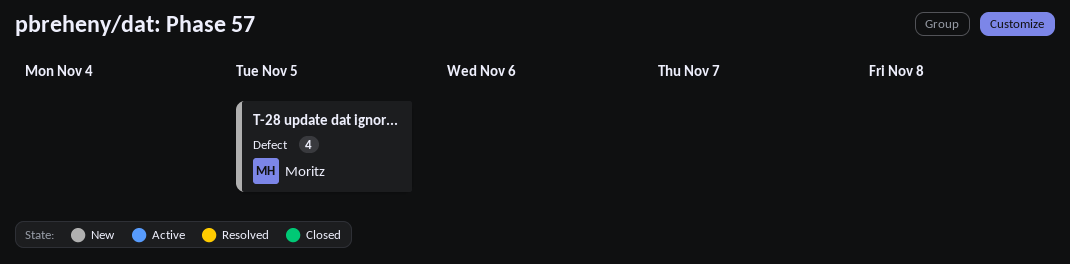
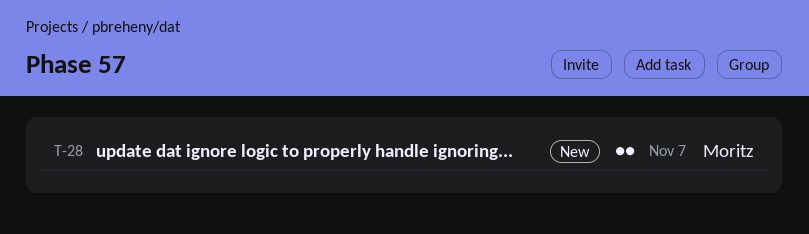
T-28, estimate: 4 -> 2
T-28, due: Nov 5 -> Nov 7

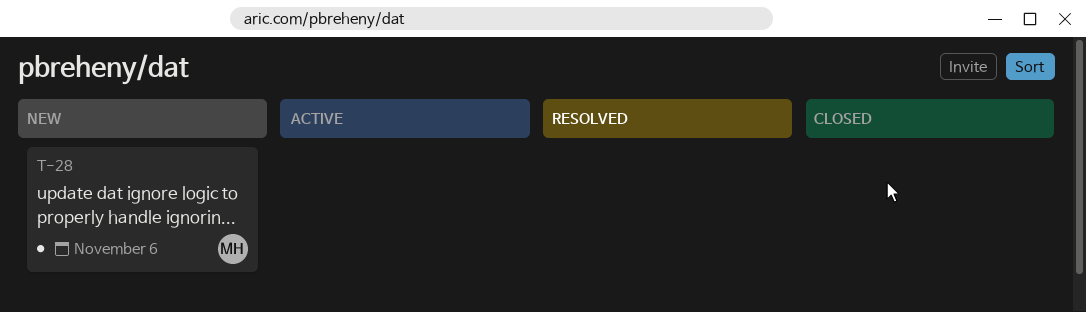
T-28, estimate: 2 -> 1
T-28, due: Nov 7 -> Nov 6

